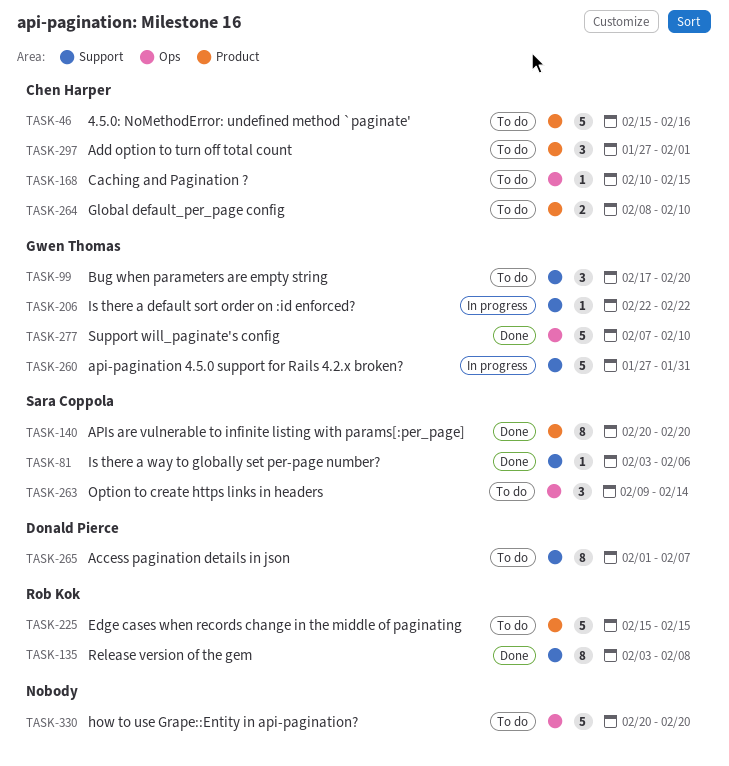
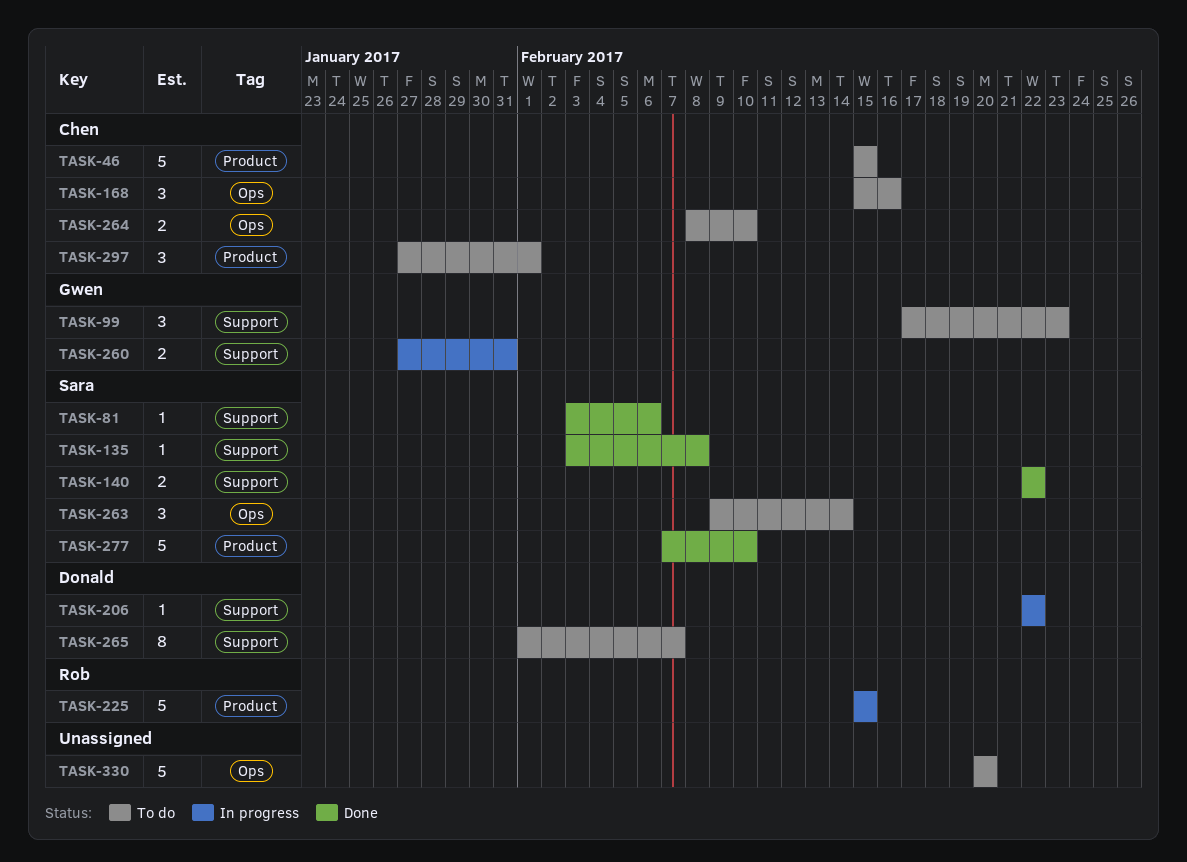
TASK-46, due: Feb 16 -> Feb 15
TASK-99, due: Feb 20 -> Feb 23
TASK-135, owner: Rob Kok -> Sara Coppola
TASK-135, estimate: 8 -> 1
TASK-140, label: Product -> Support
TASK-140, estimate: 8 -> 2
TASK-140, start: Feb 20 -> Feb 22
TASK-140, due: Feb 20 -> Feb 22
TASK-168, estimate: 1 -> 3
TASK-168, start: Feb 10 -> Feb 15
TASK-168, due: Feb 15 -> Feb 16
TASK-206, owner: Gwen Thomas -> Donald Pierce
TASK-225, status: To do -> In progress
TASK-260, estimate: 5 -> 2
TASK-264, label: Product -> Ops
TASK-277, owner: Gwen Thomas -> Sara Coppola
TASK-277, label: Ops -> Product

